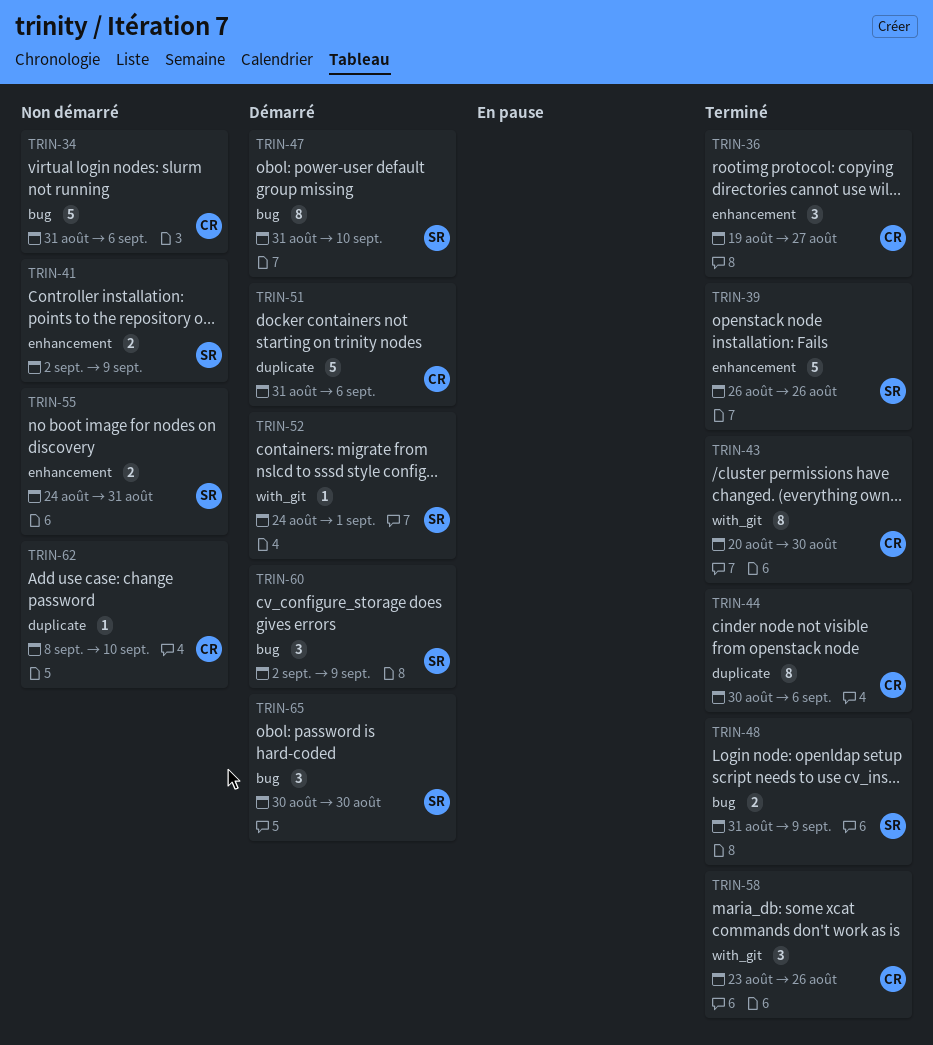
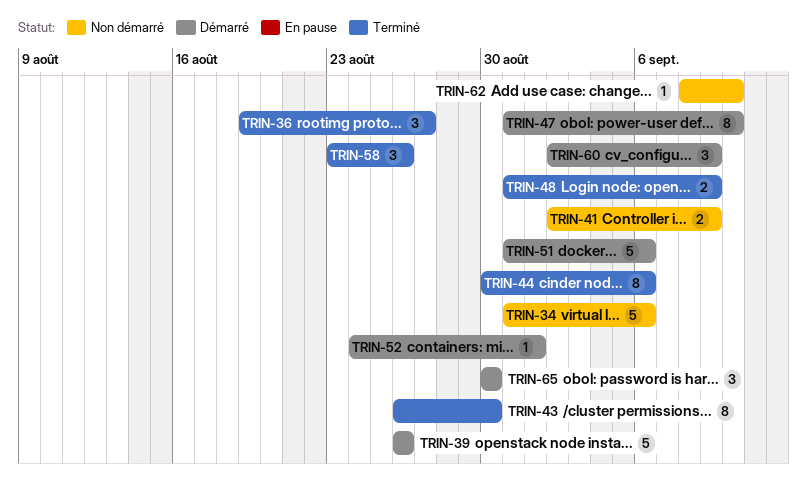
TRIN-39, status: Terminé -> Démarré
TRIN-43, start: Aug 20 -> Aug 26
TRIN-55: present -> none

